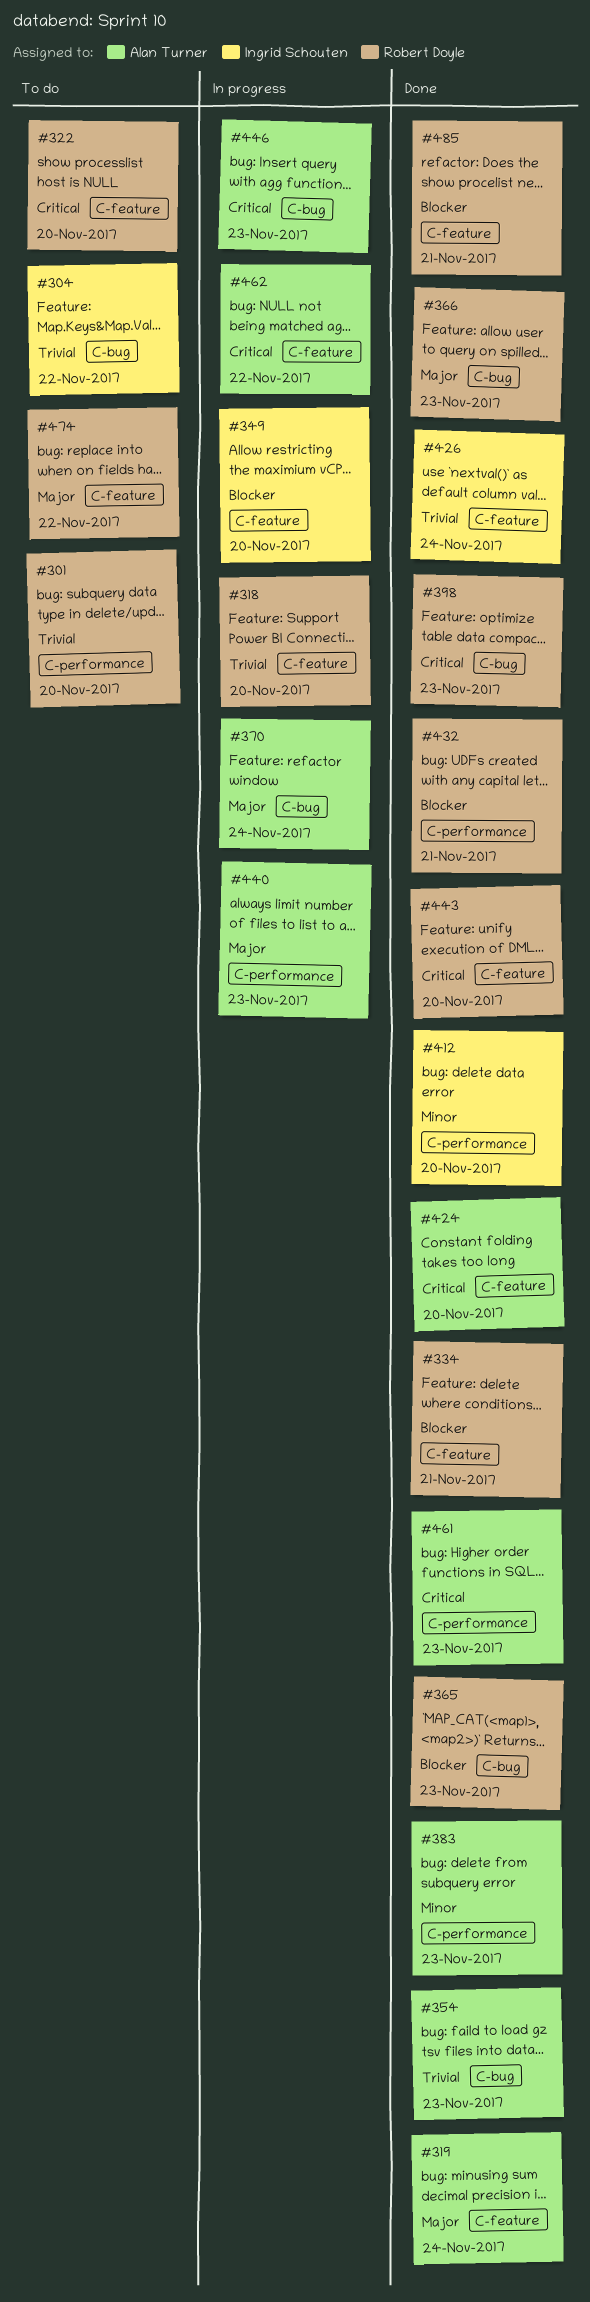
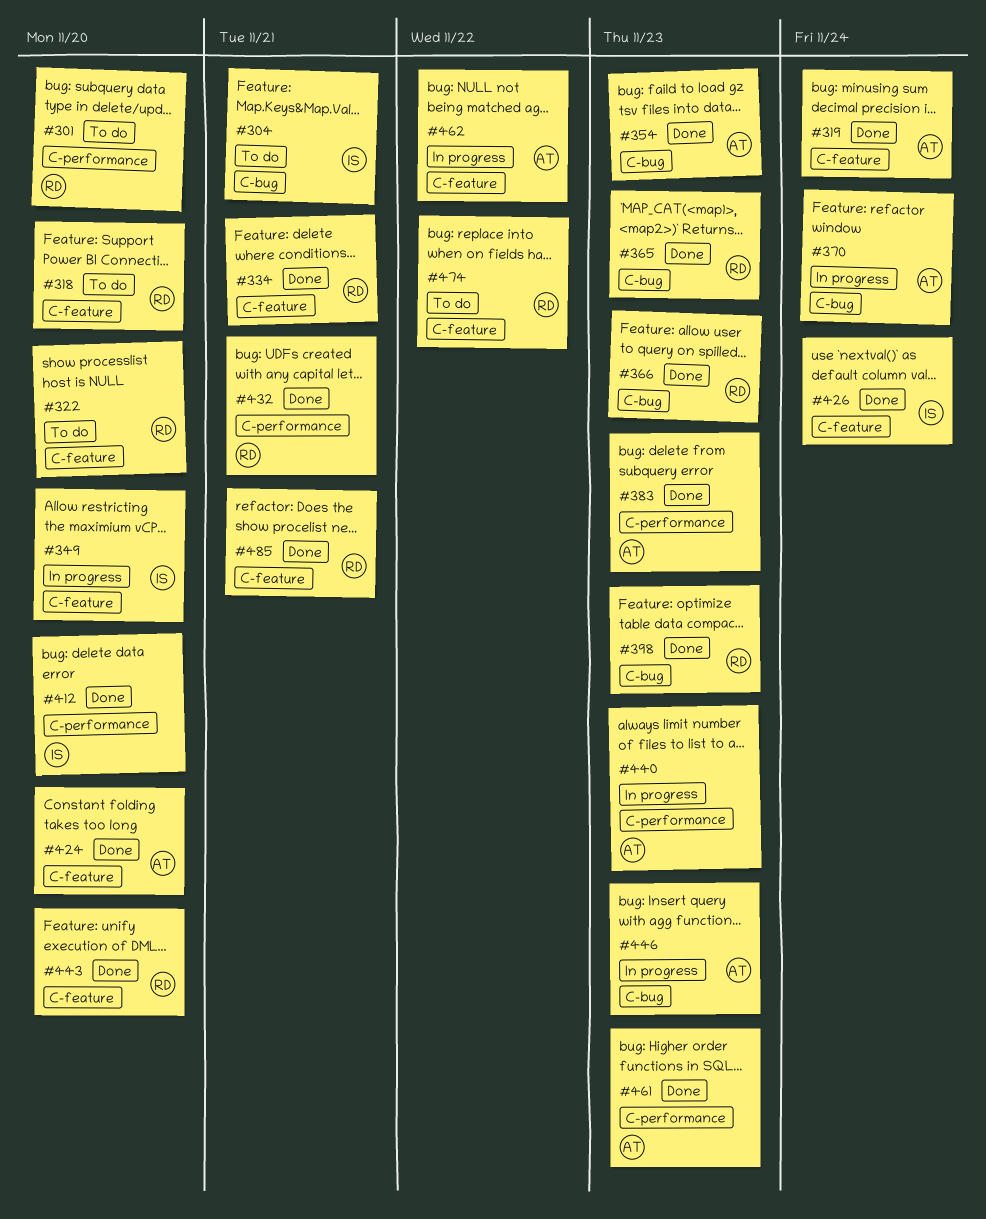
#304, due: Nov 22 -> Nov 21
#318, status: In progress -> To do

